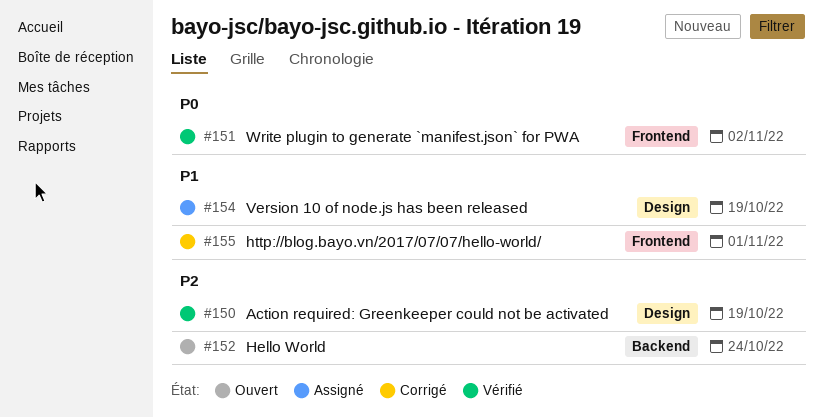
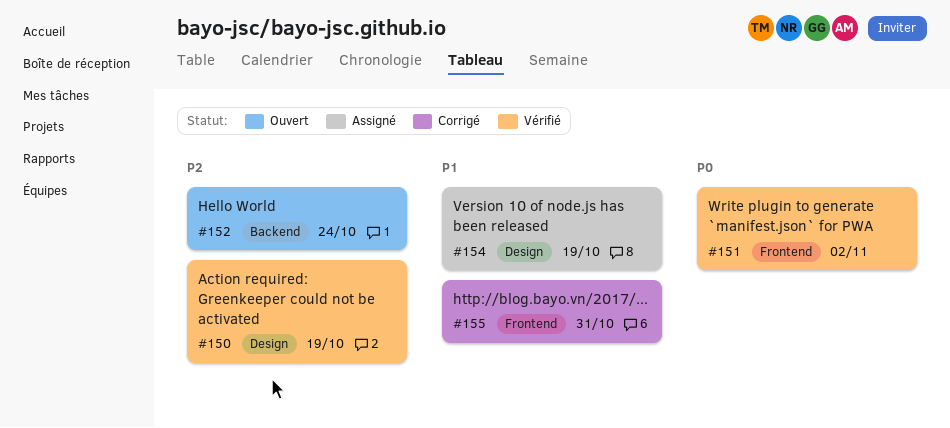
#155, due: Nov 1 -> Oct 31

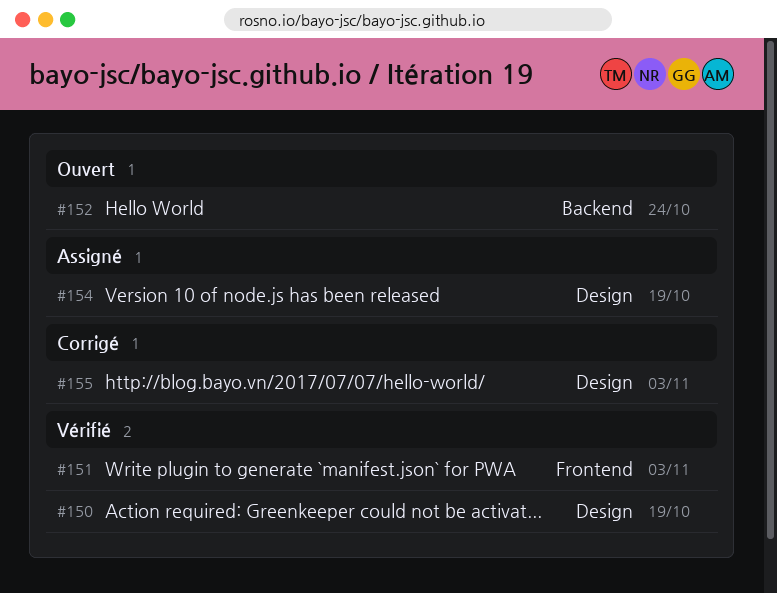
#151, due: Nov 2 -> Nov 3
#155, label: Frontend -> Design
#155, due: Oct 31 -> Nov 3

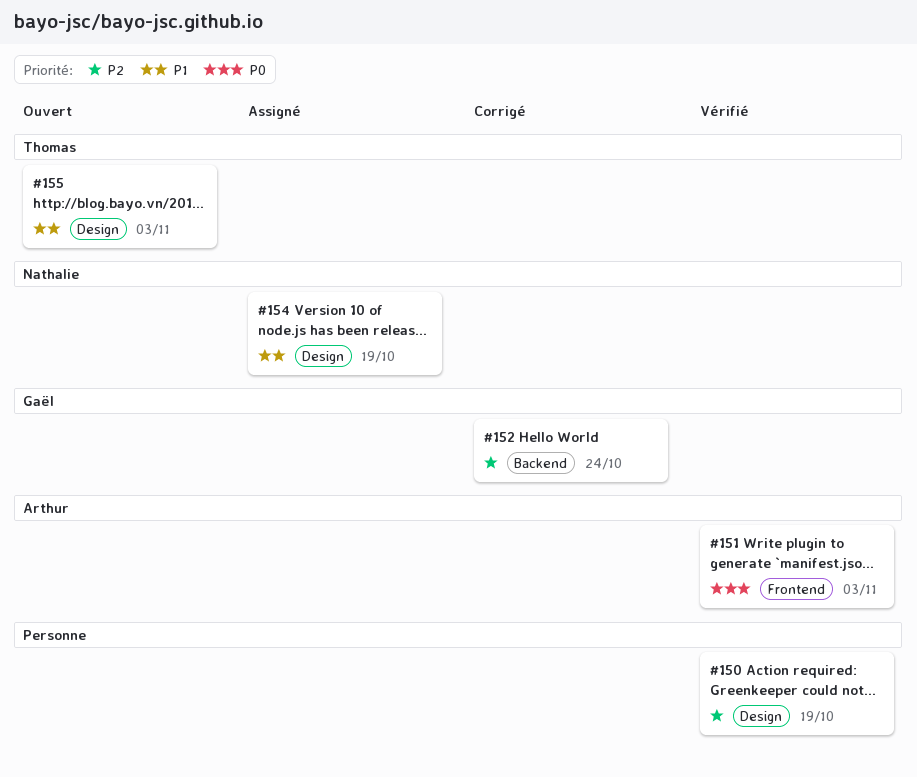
#152, status: Ouvert -> Corrigé
#155, status: Corrigé -> Ouvert

